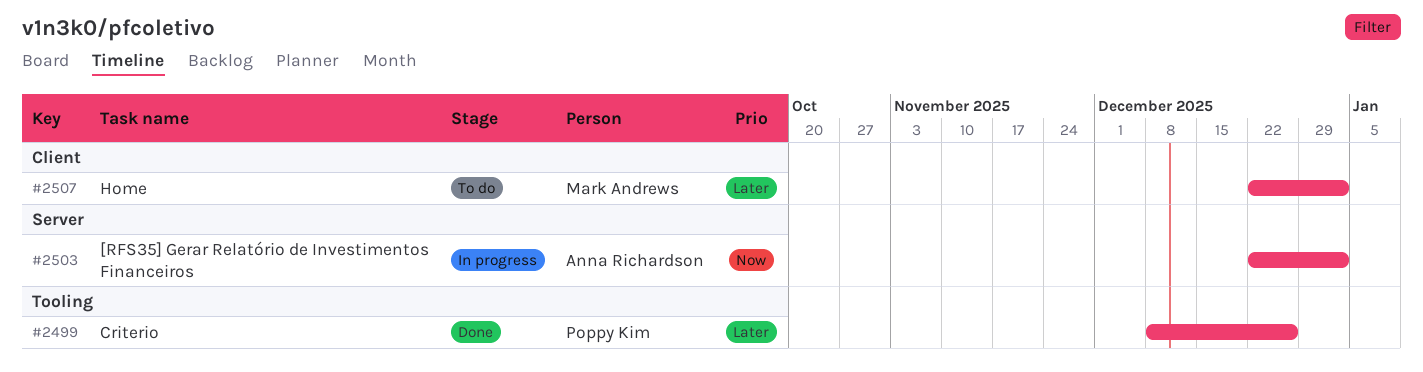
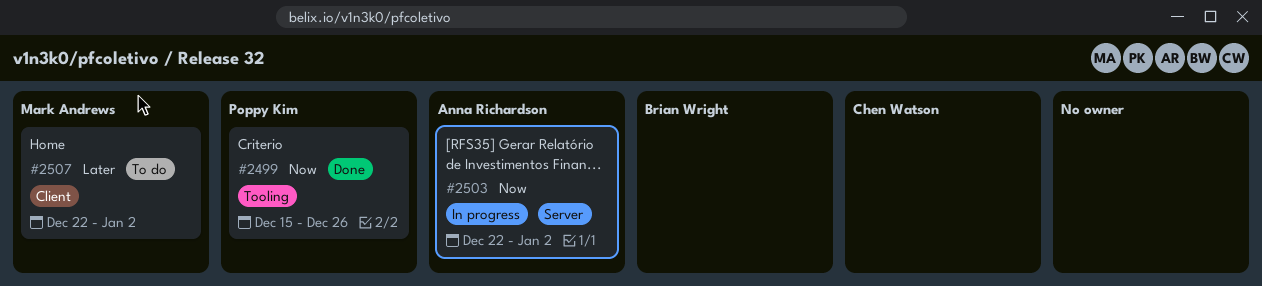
#2499, priority: Later -> Now
#2499, start: Dec 8 -> Dec 15

